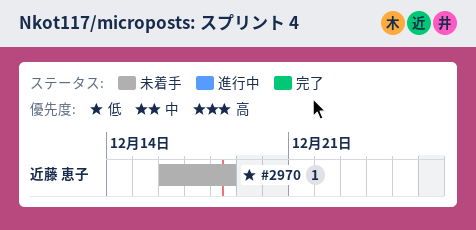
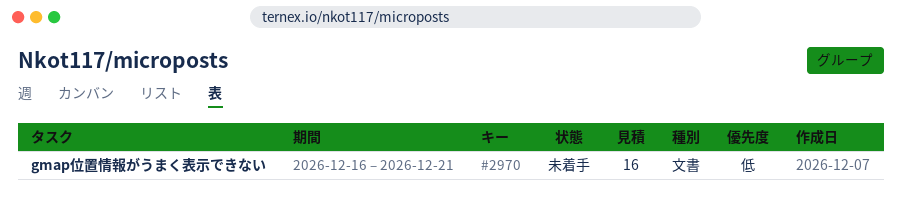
#2970, estimate: 1 -> 16
#2970, due: Dec 18 -> Dec 21

